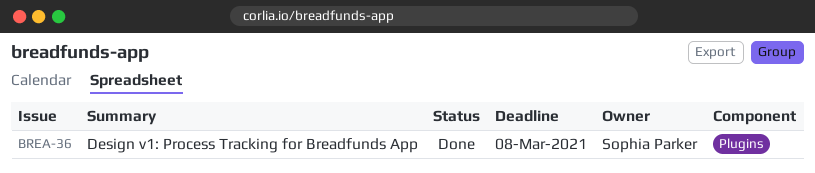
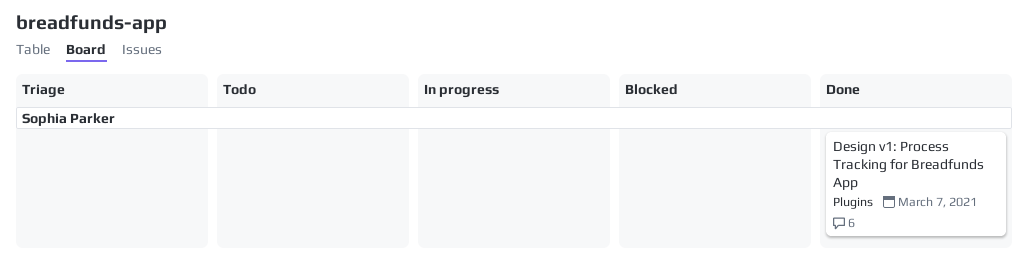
Design v1: Process Tracking for Breadfunds App, due: Mar 8 -> Mar 7

